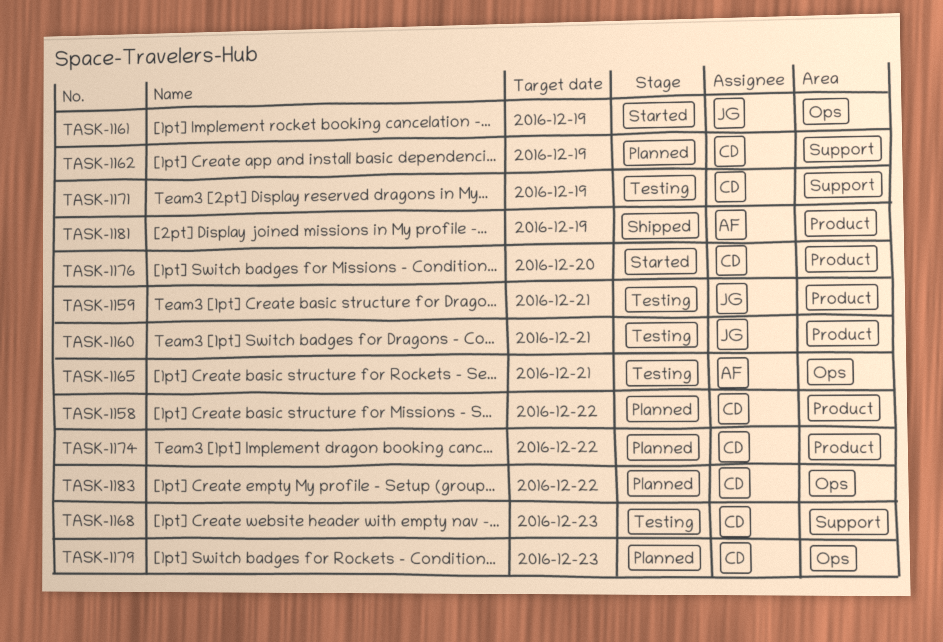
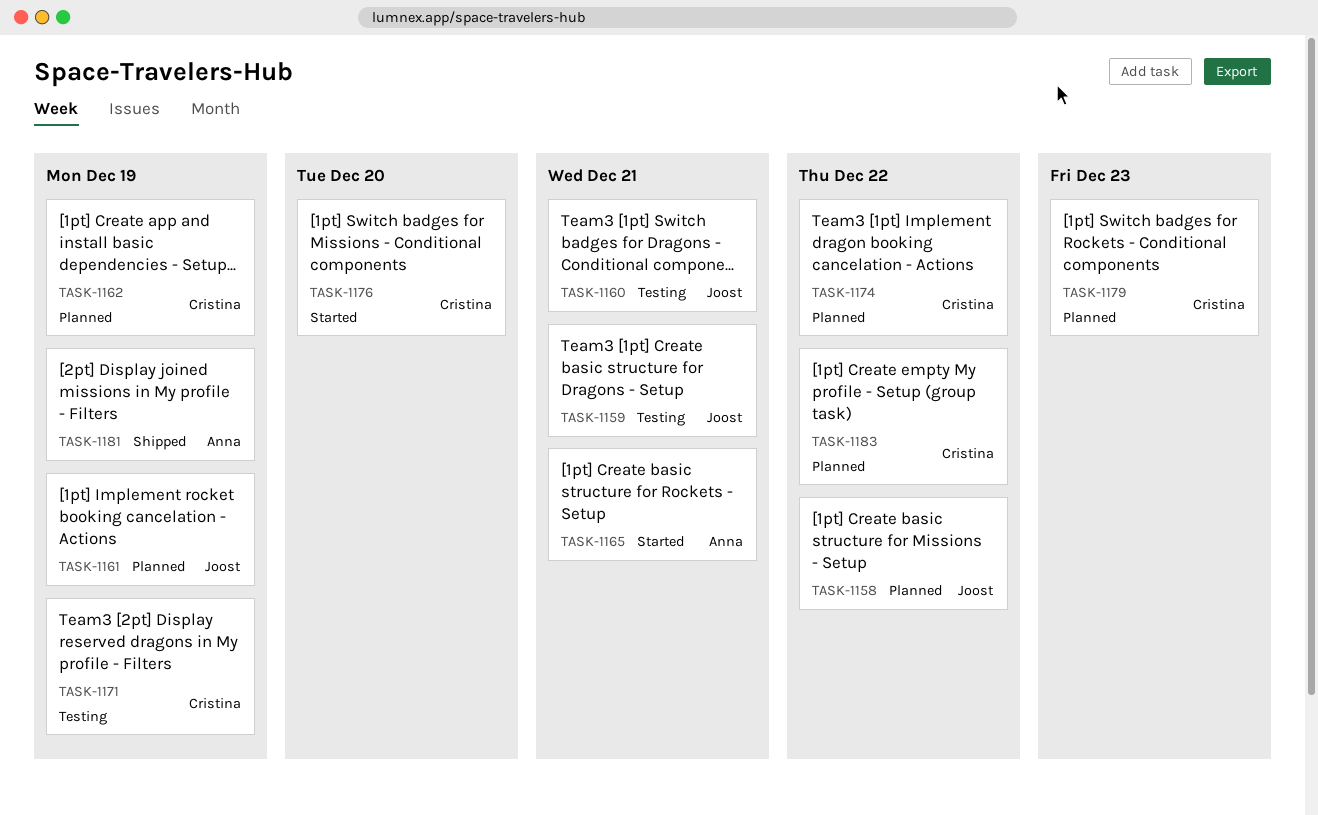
TASK-1158, owner: Cristina -> Joost
TASK-1161, status: Started -> Planned
TASK-1165, status: Testing -> Started
TASK-1168: present -> none

